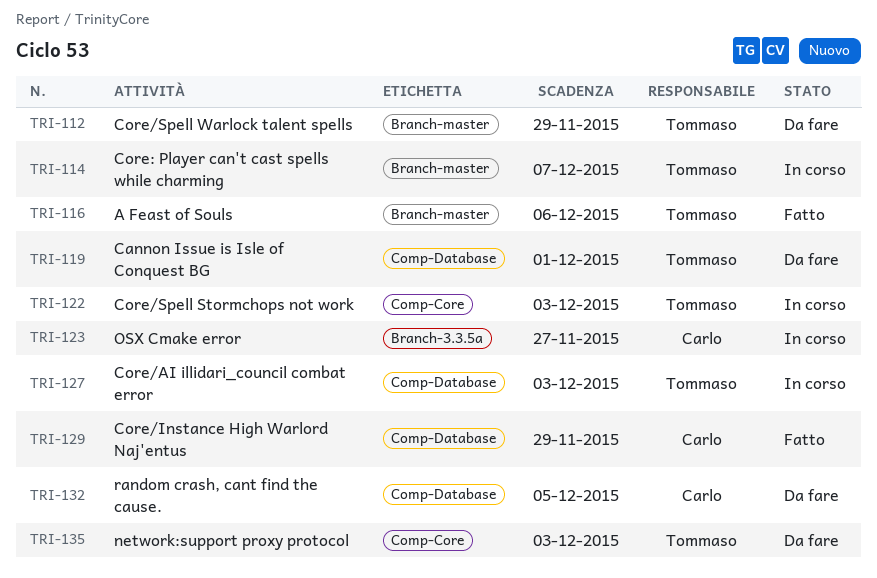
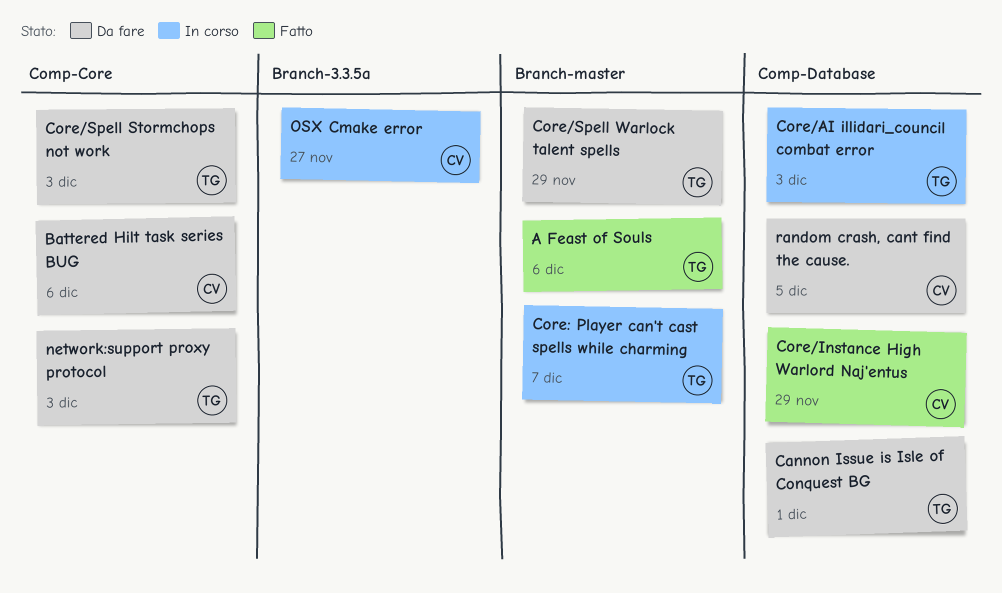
Battered Hilt task series BUG: none -> present
Core/Spell Stormchops not work, status: In corso -> Da fare

